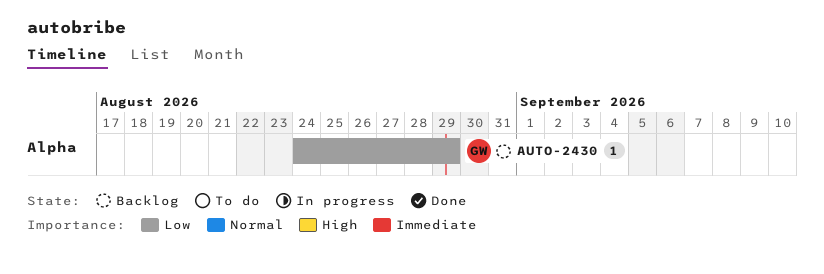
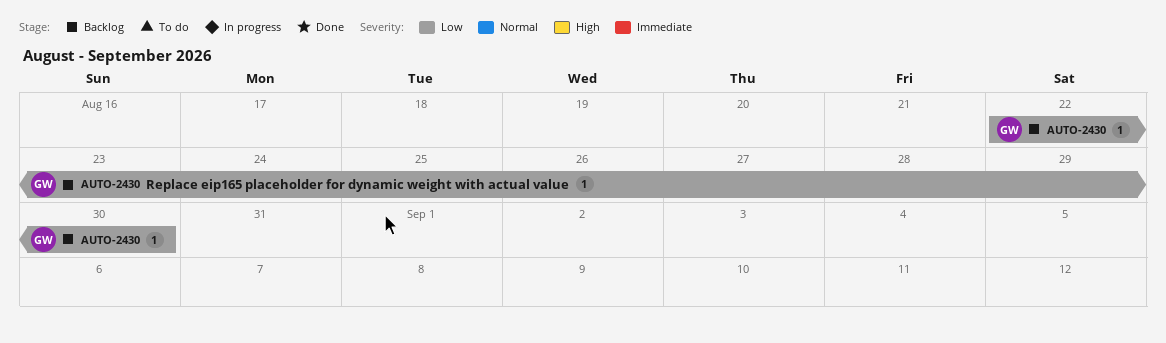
AUTO-2430, start: Aug 24 -> Aug 22
AUTO-2430, due: Aug 29 -> Aug 30

